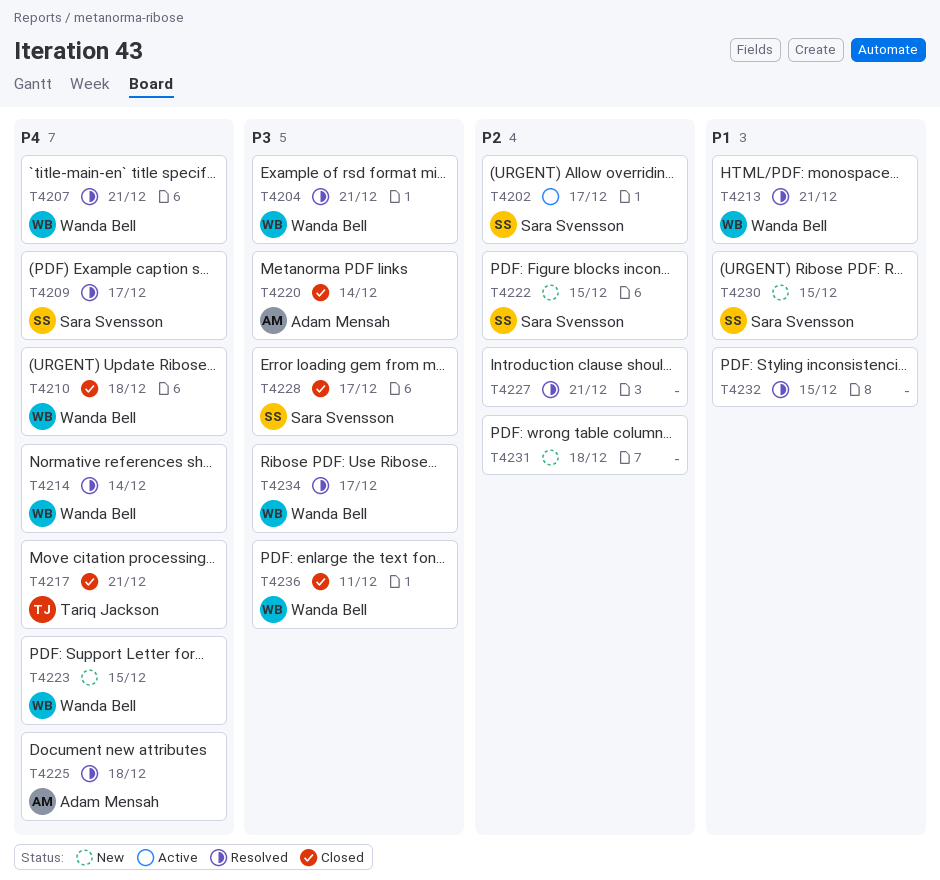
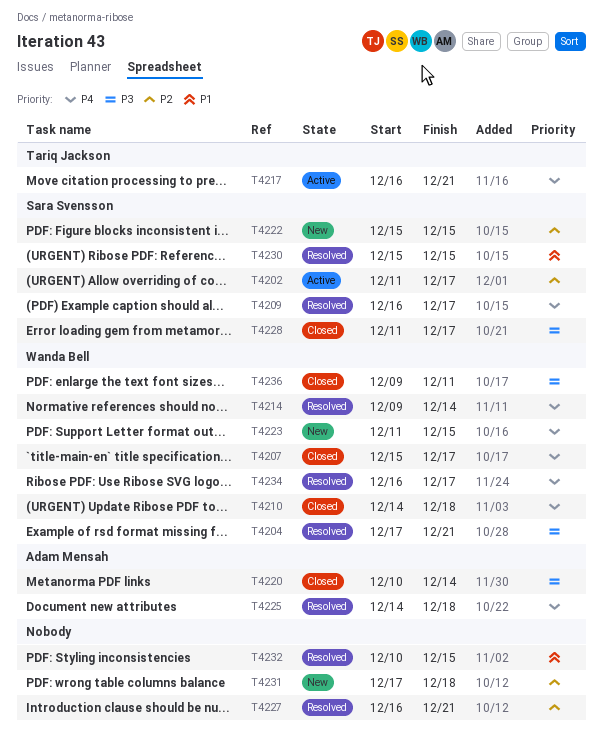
T4207, status: Resolved -> Closed
T4207, due: Dec 21 -> Dec 17
T4213: present -> none
T4217, status: Closed -> Active
T4230, status: New -> Resolved
T4234, priority: P3 -> P4

